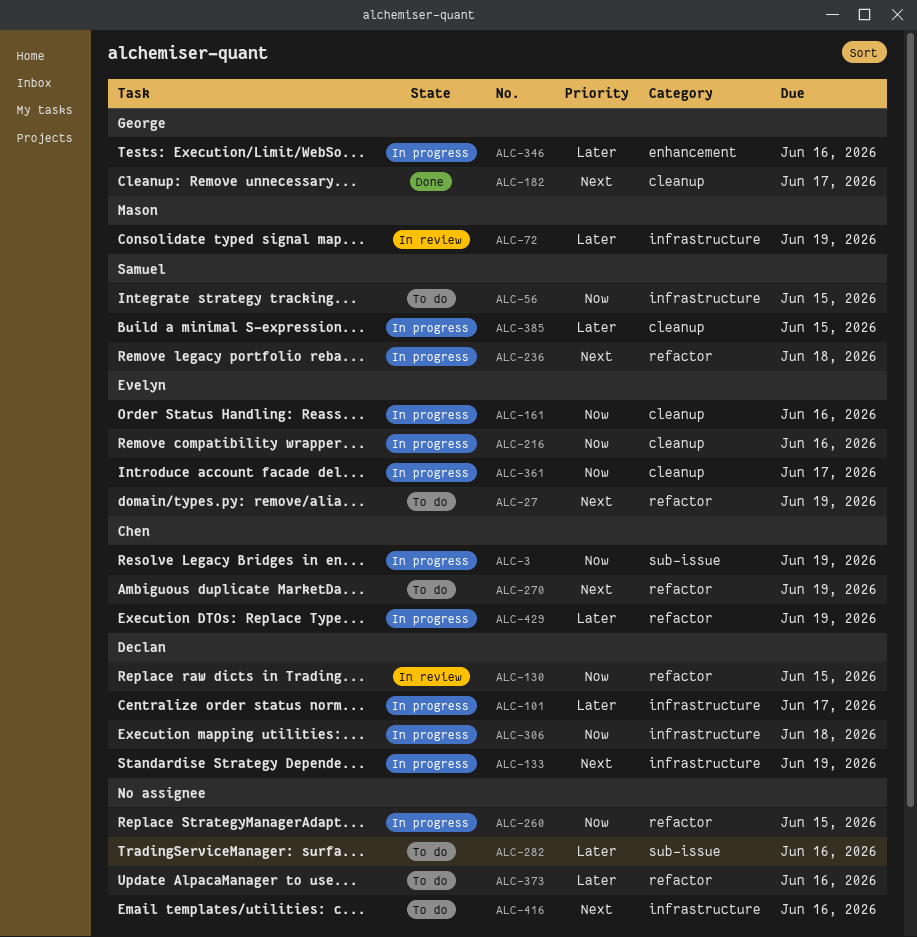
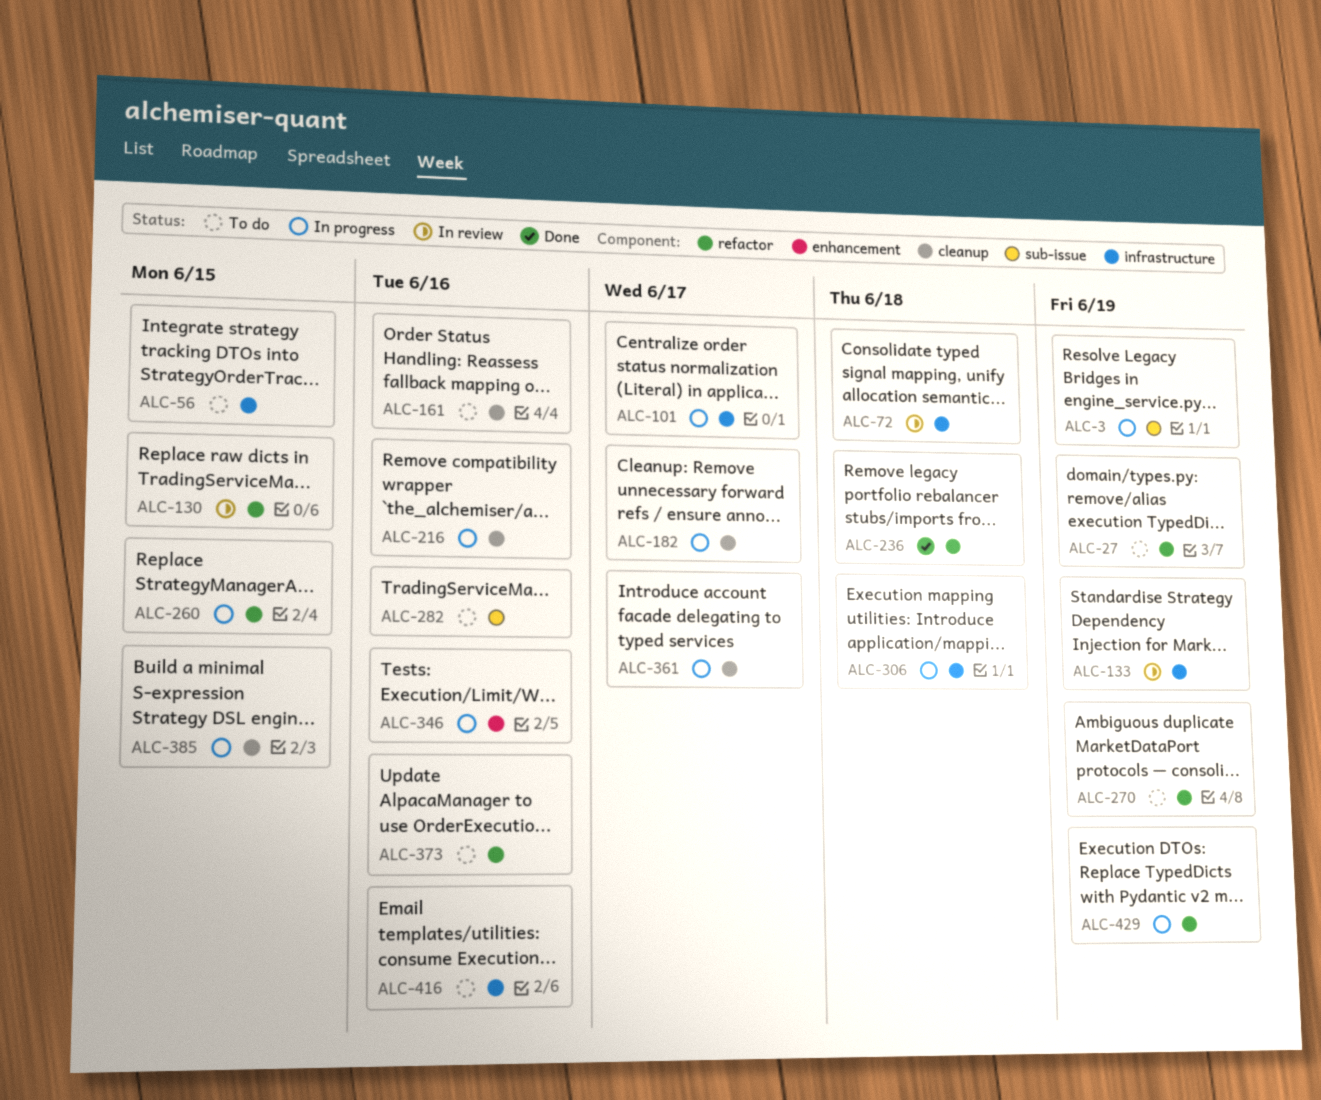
ALC-72, due: Jun 19 -> Jun 18
ALC-133, status: In progress -> In review
ALC-161, status: In progress -> To do
ALC-182, status: Done -> In progress
ALC-236, status: In progress -> Done

